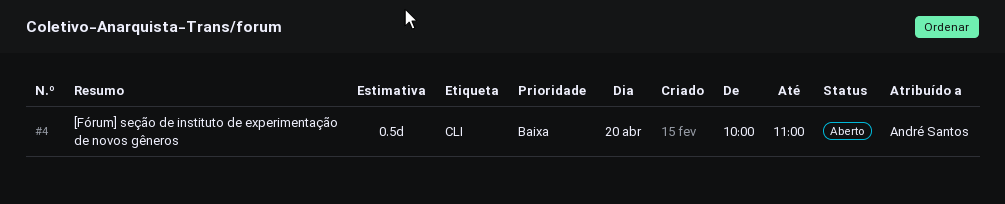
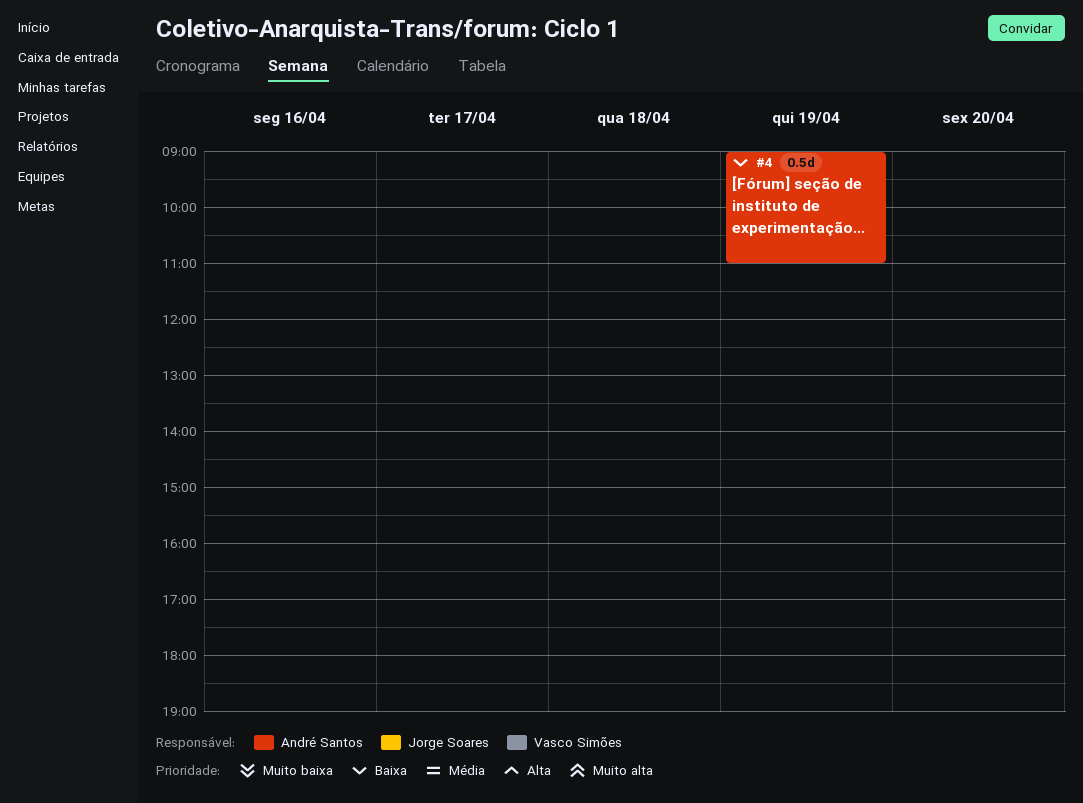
#4, day: Apr 20 -> Apr 19
#4, begins: 10:00 -> 09:00

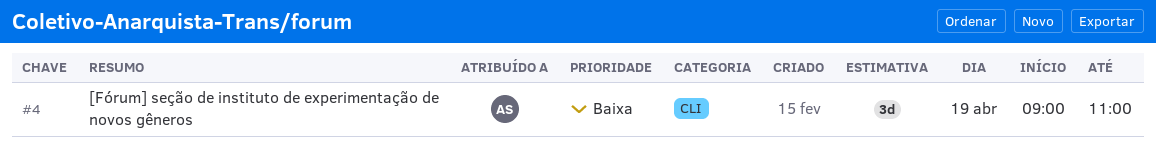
#4, estimate: 0.5d -> 3d

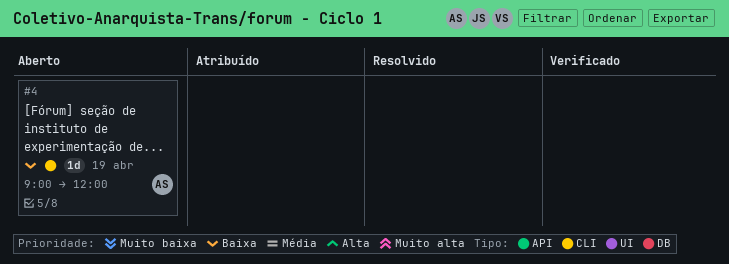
#4, estimate: 3d -> 1d
#4, ends: 11:00 -> 12:00

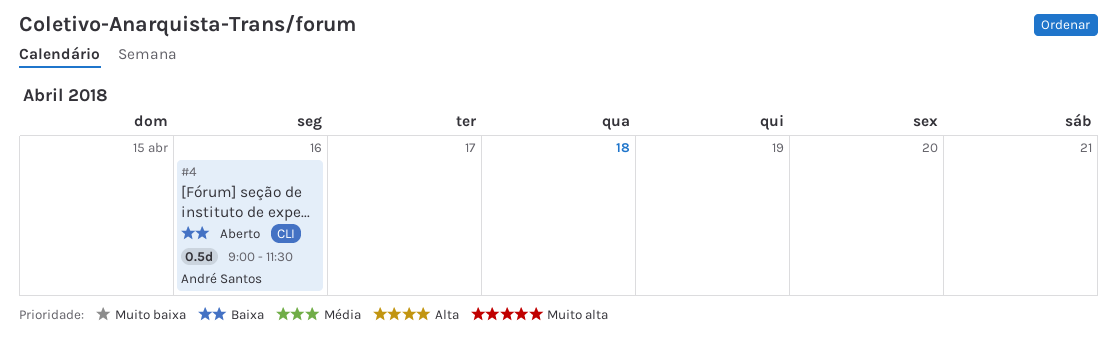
#4, estimate: 1d -> 0.5d
#4, day: Apr 19 -> Apr 16
#4, ends: 12:00 -> 11:30

